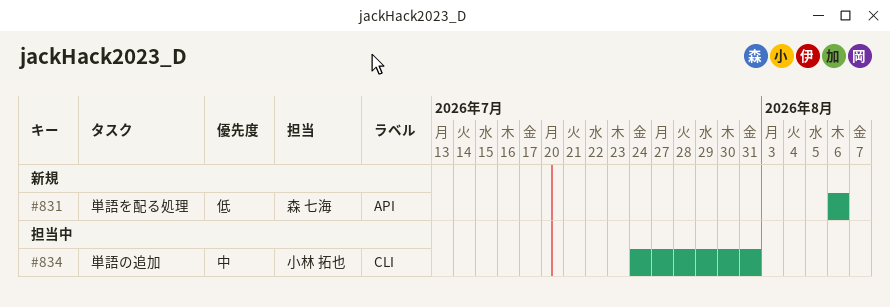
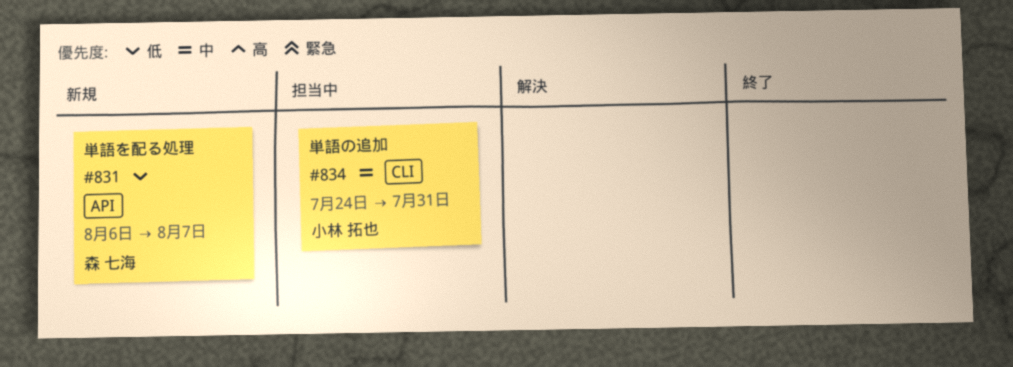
#831, due: Aug 6 -> Aug 7

